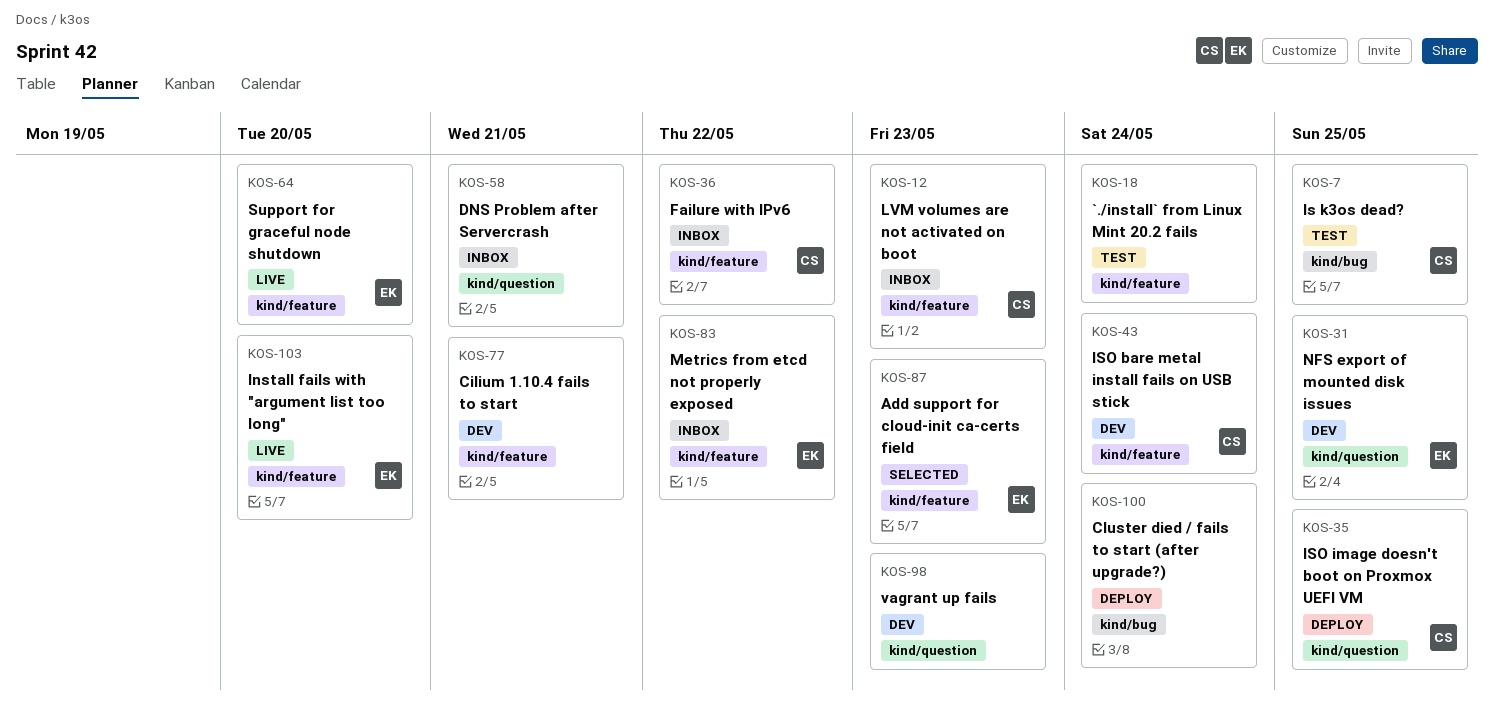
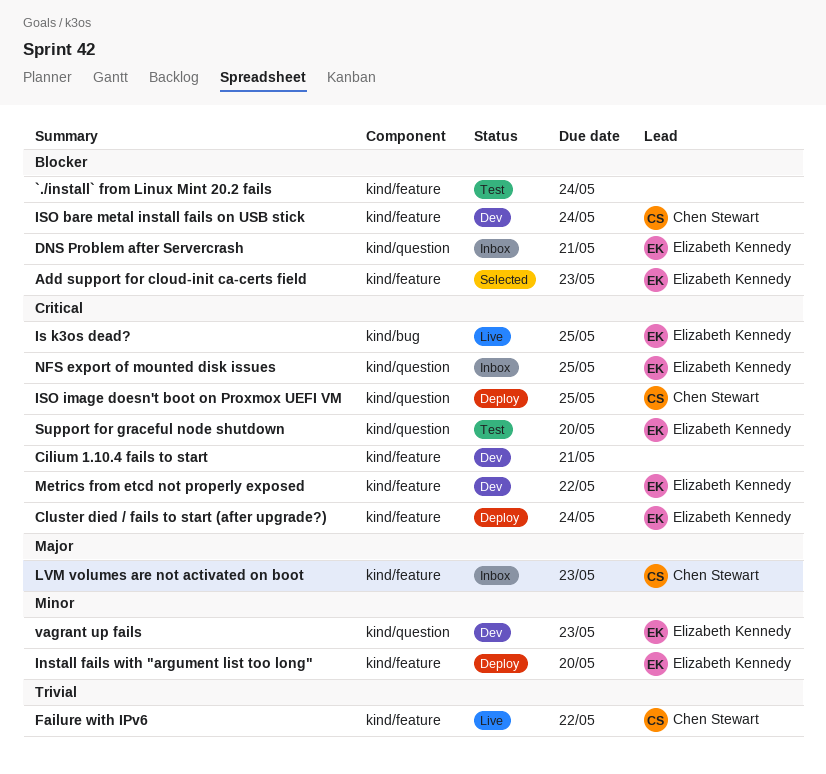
Cluster died / fails to start (after upgrade?), owner: none -> Elizabeth Kennedy
Cluster died / fails to start (after upgrade?), label: kind/bug -> kind/feature
DNS Problem after Servercrash, owner: none -> Elizabeth Kennedy
Failure with IPv6, status: Inbox -> Live
Install fails with "argument list too long", status: Live -> Deploy
Is k3os dead?, status: Test -> Live
Is k3os dead?, owner: Chen Stewart -> Elizabeth Kennedy
Metrics from etcd not properly exposed, status: Inbox -> Dev
NFS export of mounted disk issues, status: Dev -> Inbox
Support for graceful node shutdown, status: Live -> Test
Support for graceful node shutdown, label: kind/feature -> kind/question
vagrant up fails, owner: none -> Elizabeth Kennedy

